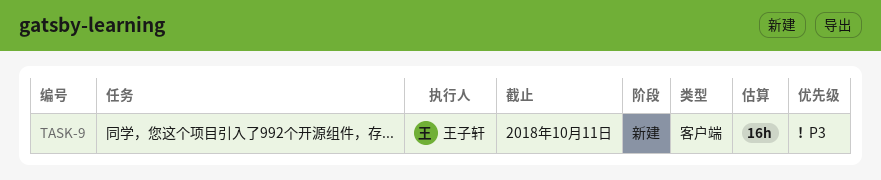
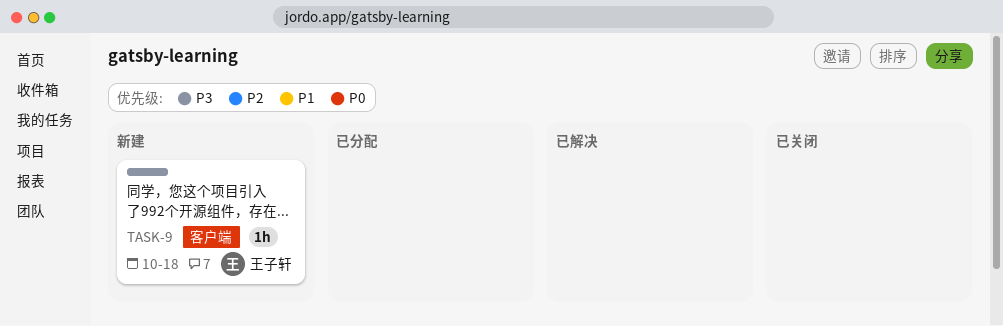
TASK-9, estimate: 16h -> 1h
TASK-9, due: Oct 11 -> Oct 18

